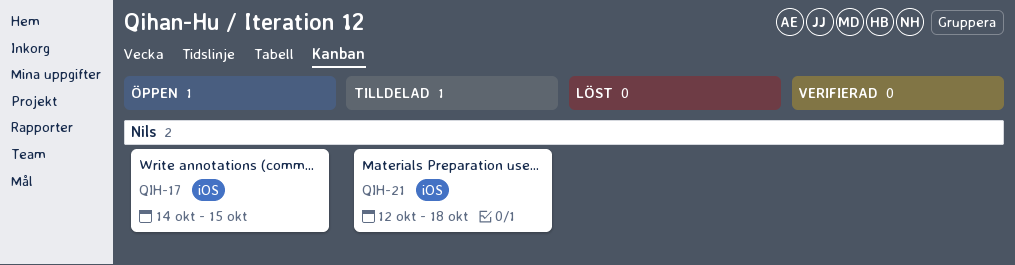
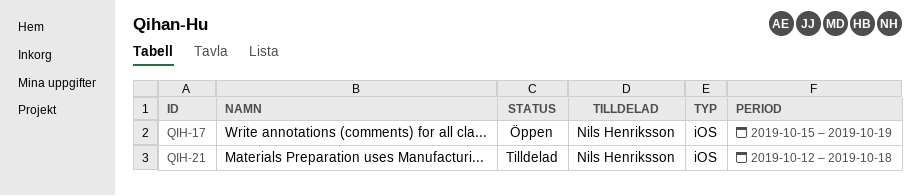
QIH-17, start: Oct 14 -> Oct 15
QIH-17, due: Oct 15 -> Oct 19

